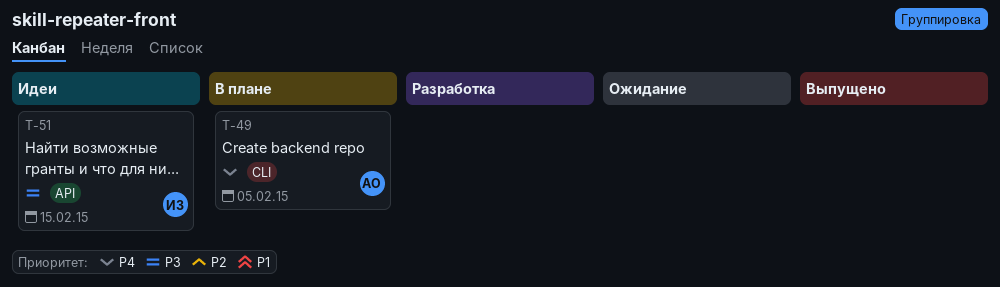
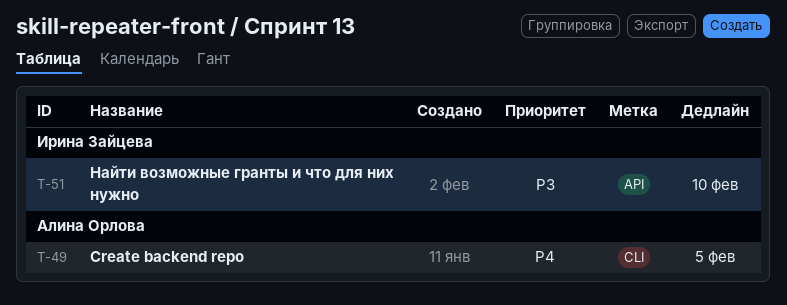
T-51, due: Feb 15 -> Feb 10

